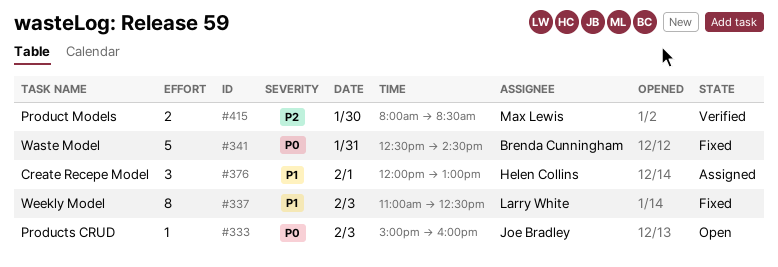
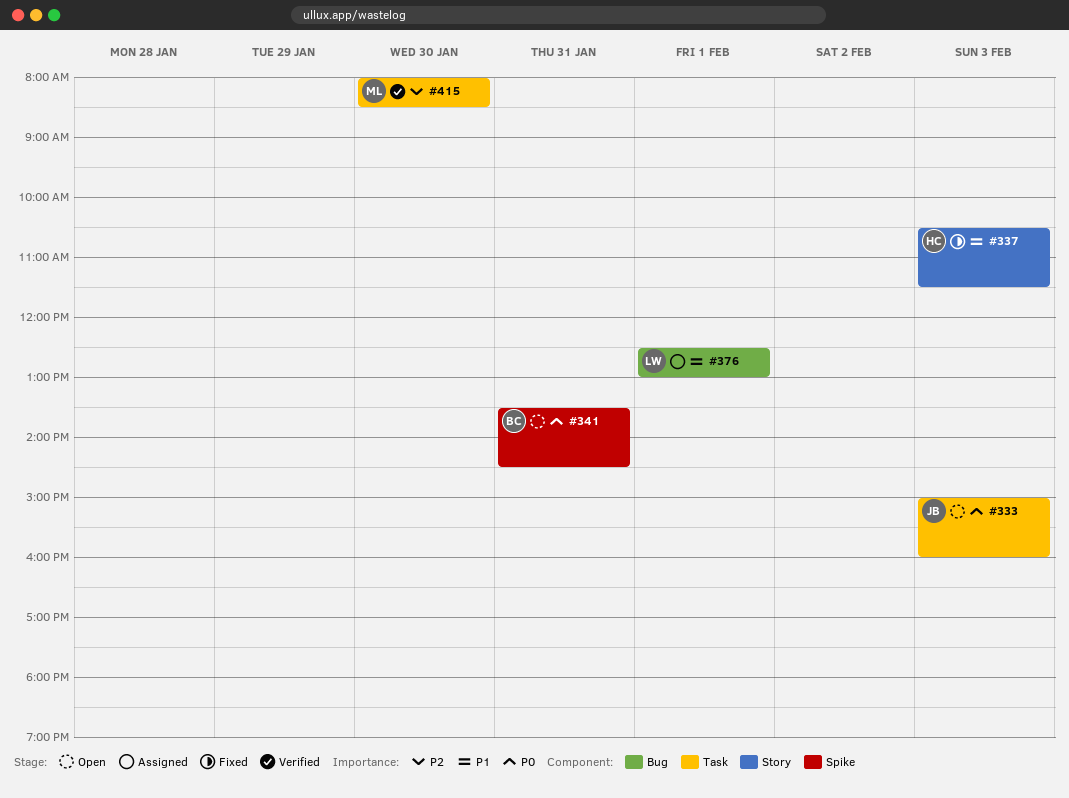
#337, owner: Larry White -> Helen Collins
#337, begins: 11:00 -> 10:30
#337, ends: 12:30 -> 11:30
#341, status: Fixed -> Open
#341, begins: 12:30 -> 13:30
#376, owner: Helen Collins -> Larry White
#376, begins: 12:00 -> 12:30

